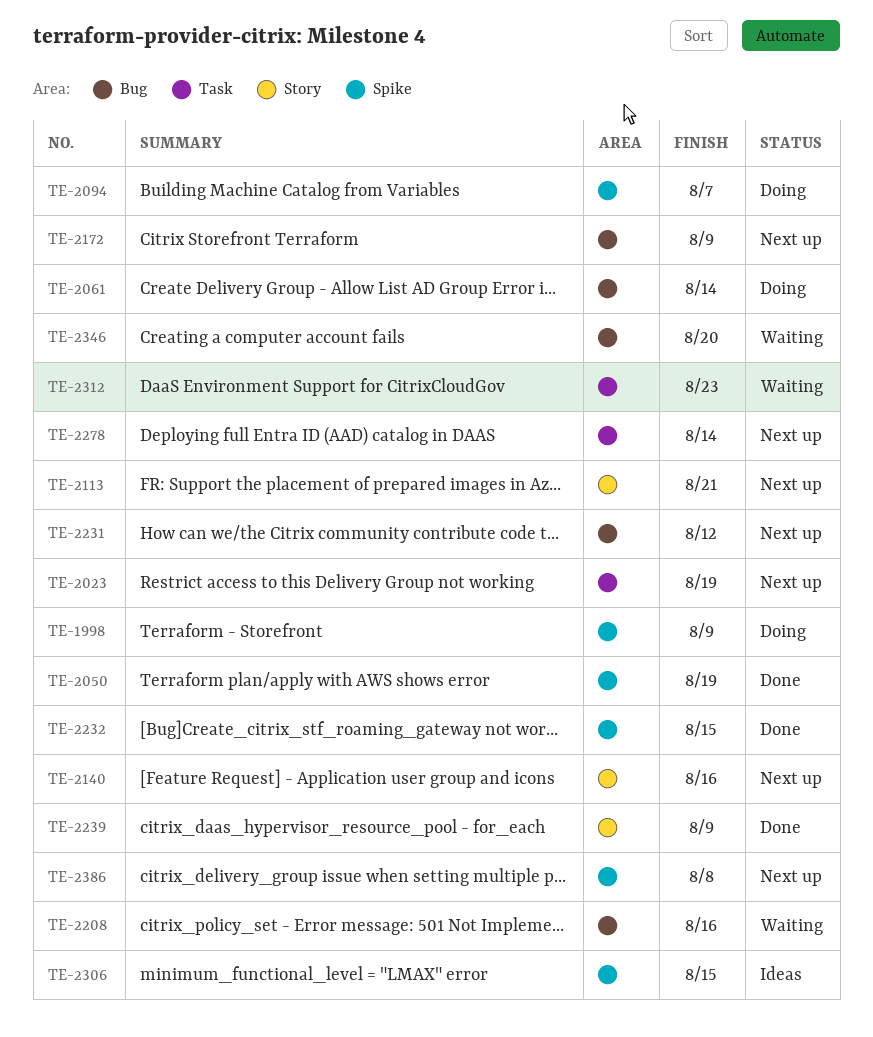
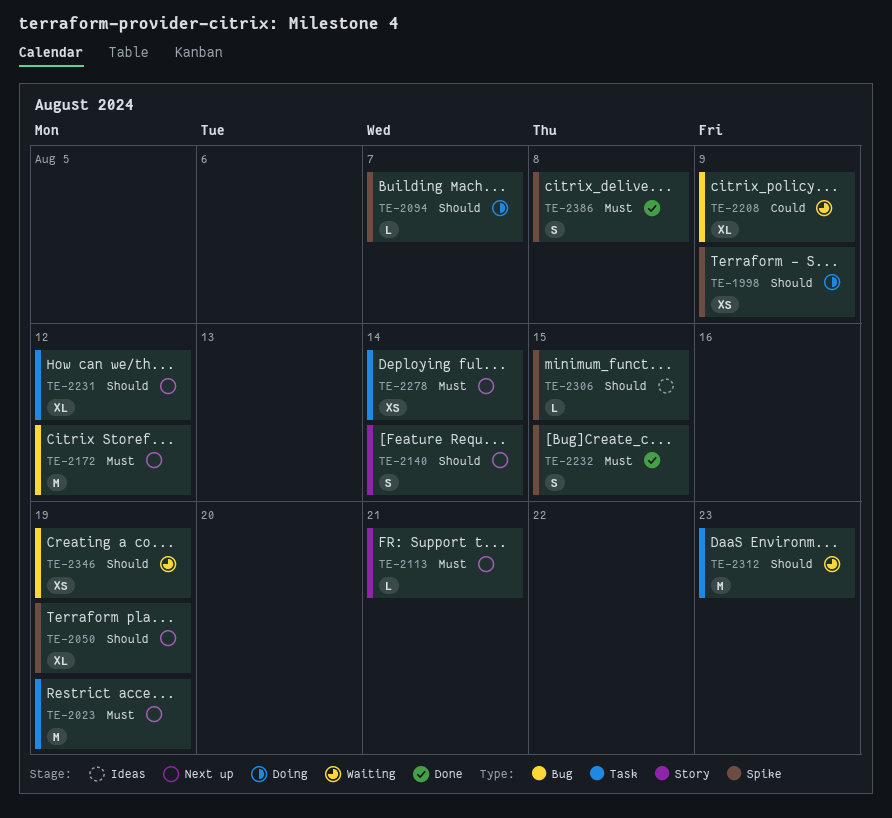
TE-2050, status: Done -> Next up
TE-2061: present -> none
TE-2140, due: Aug 16 -> Aug 14
TE-2172, due: Aug 9 -> Aug 12
TE-2208, due: Aug 16 -> Aug 9
TE-2231, label: Bug -> Task
TE-2239: present -> none
TE-2346, due: Aug 20 -> Aug 19
TE-2386, status: Next up -> Done

